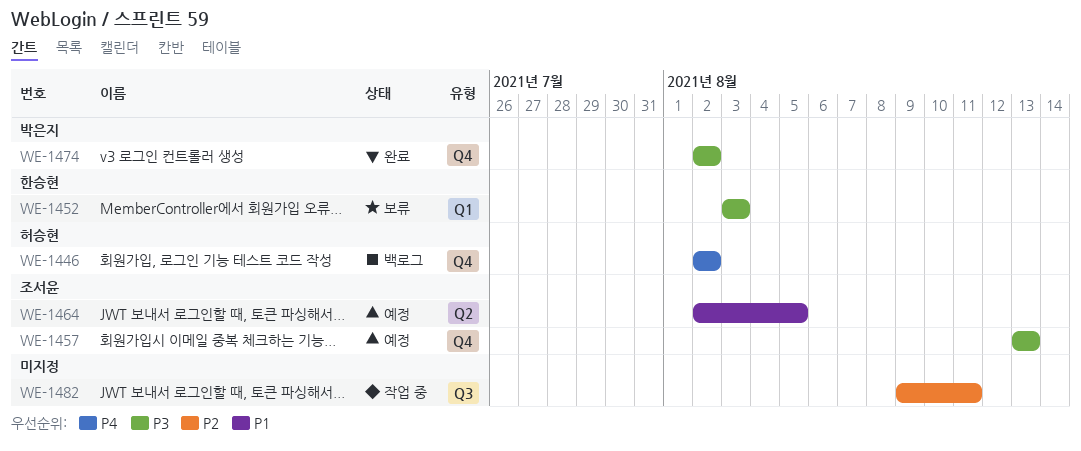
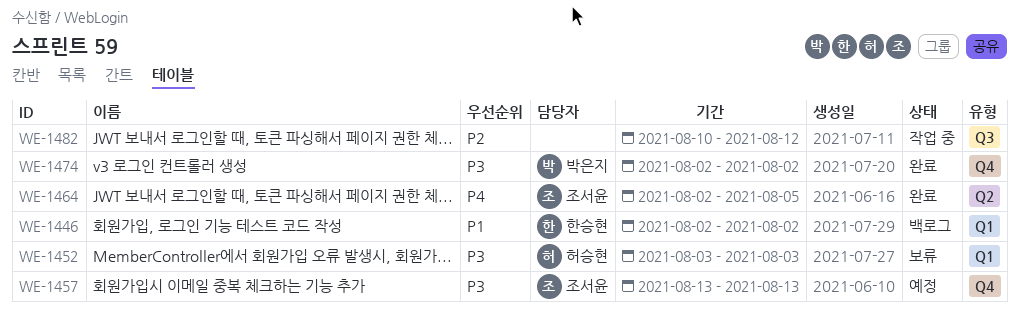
WE-1446, owner: 허승현 -> 한승현
WE-1446, priority: P4 -> P1
WE-1446, label: Q4 -> Q1
WE-1452, owner: 한승현 -> 허승현
WE-1464, status: 예정 -> 완료
WE-1464, priority: P1 -> P4
WE-1482, start: Aug 9 -> Aug 10
WE-1482, due: Aug 11 -> Aug 12

